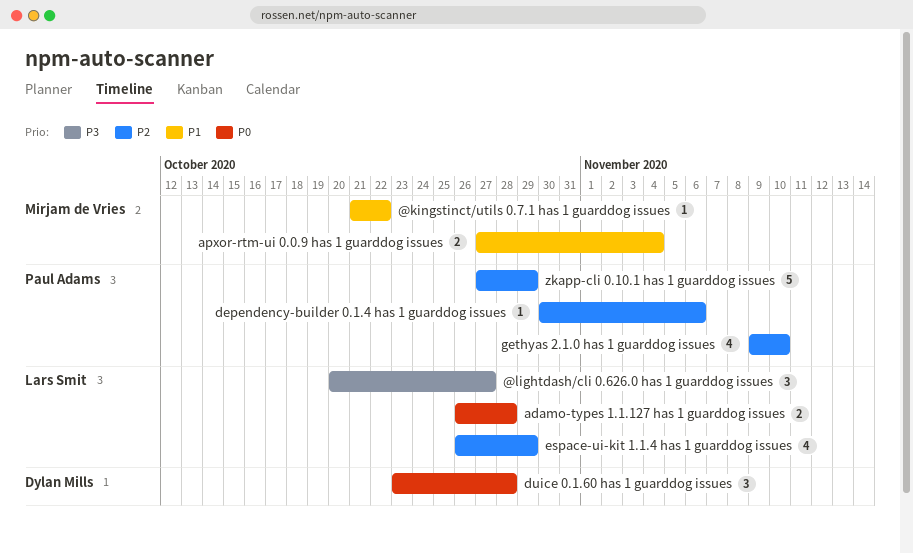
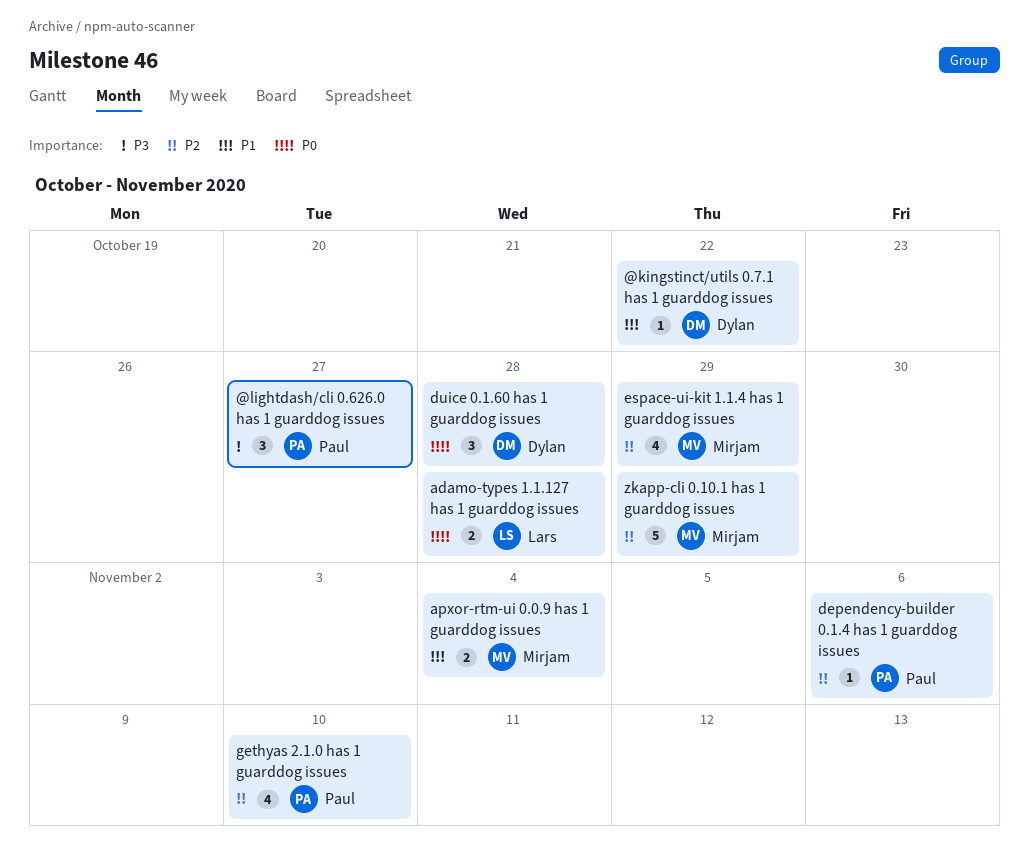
@kingstinct/utils 0.7.1 has 1 guarddog issues, owner: Mirjam de Vries -> Dylan Mills
@lightdash/cli 0.626.0 has 1 guarddog issues, owner: Lars Smit -> Paul Adams
espace-ui-kit 1.1.4 has 1 guarddog issues, owner: Lars Smit -> Mirjam de Vries
zkapp-cli 0.10.1 has 1 guarddog issues, owner: Paul Adams -> Mirjam de Vries

